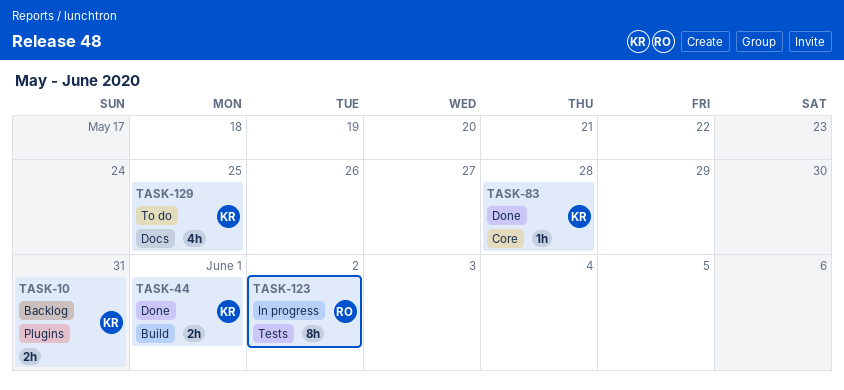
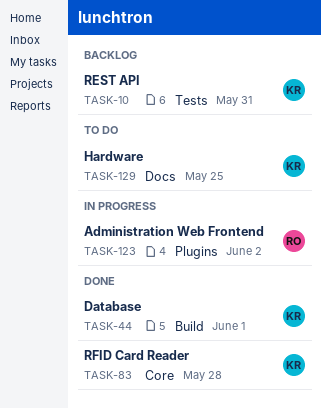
TASK-10, label: Plugins -> Tests
TASK-123, label: Tests -> Plugins

